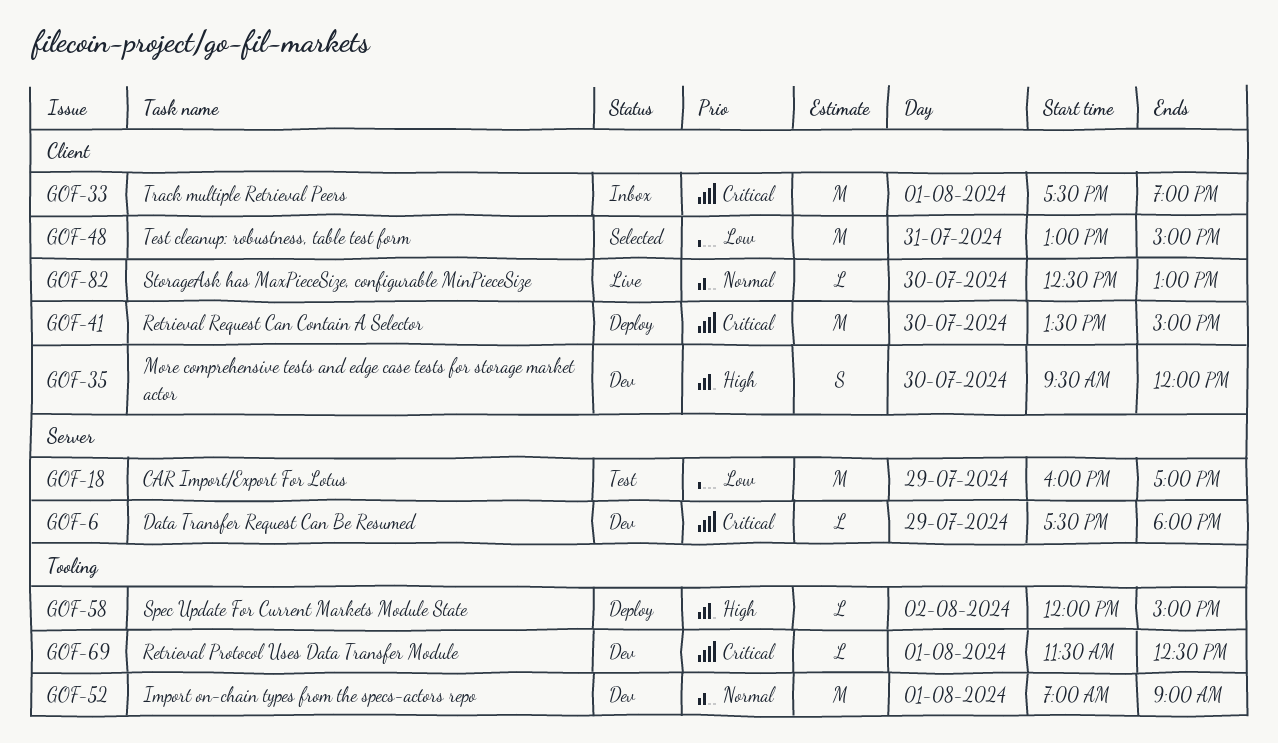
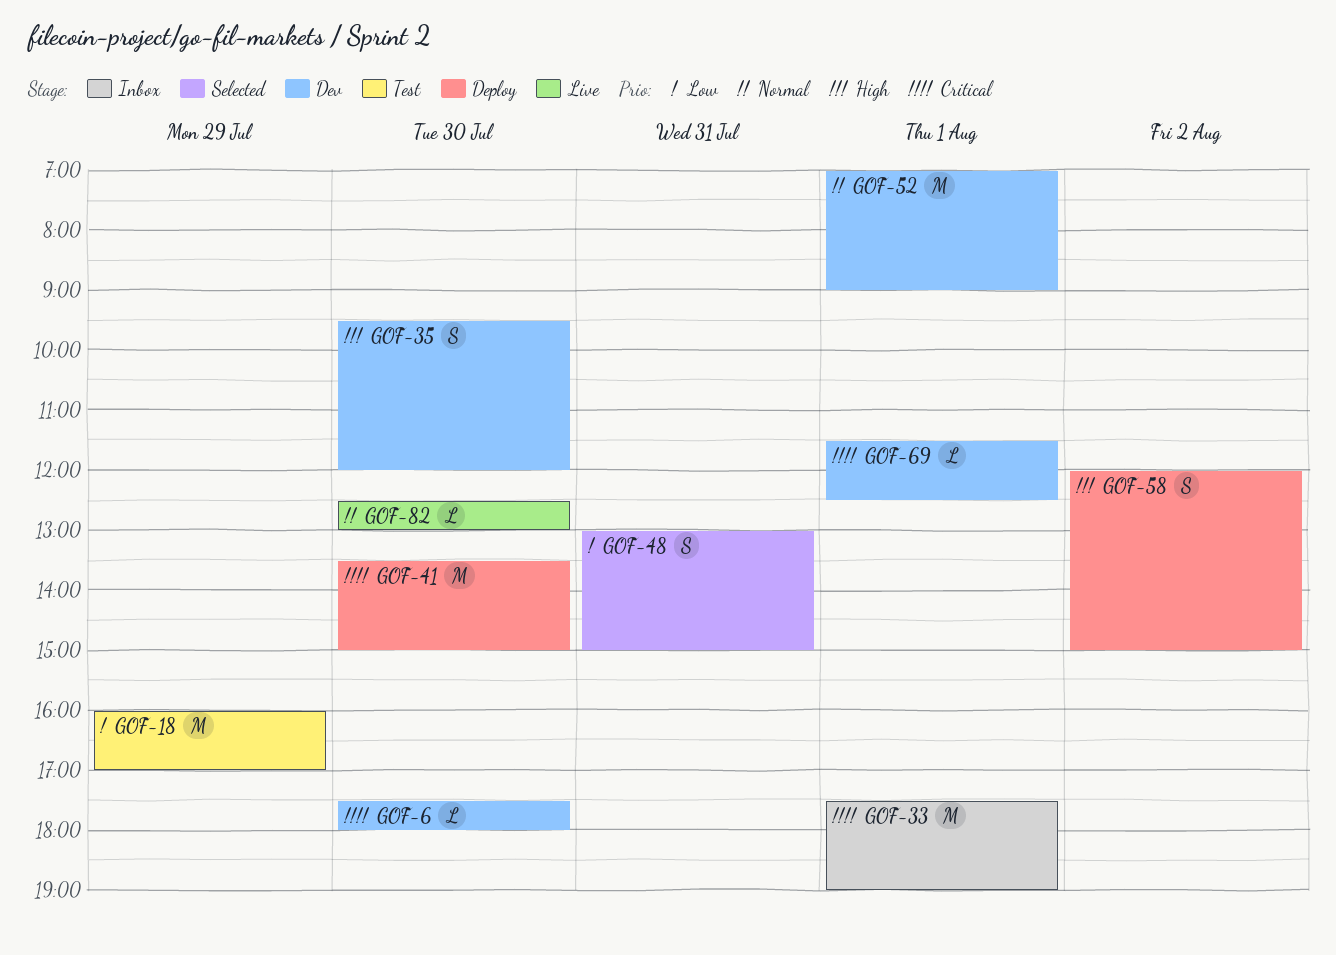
GOF-6, day: Jul 29 -> Jul 30
GOF-48, estimate: M -> S
GOF-58, estimate: L -> S

